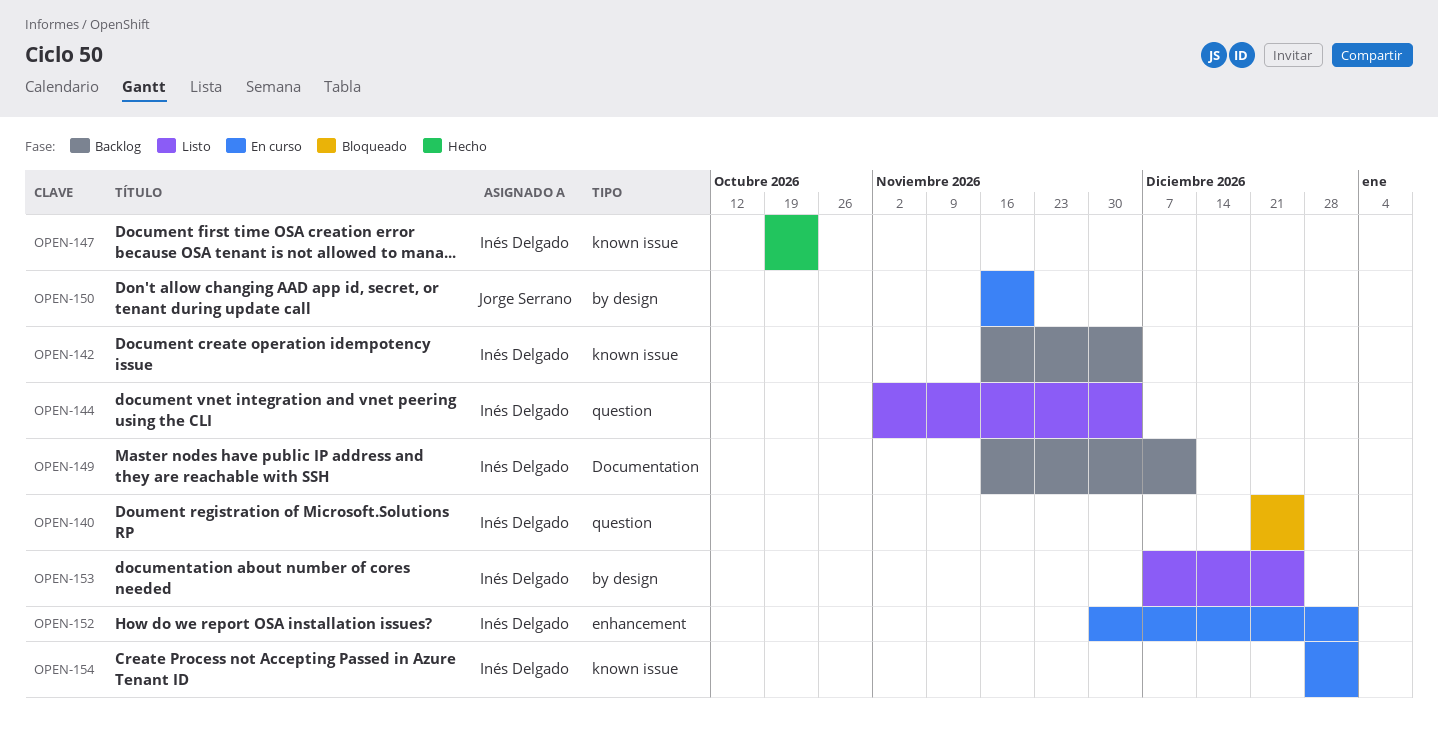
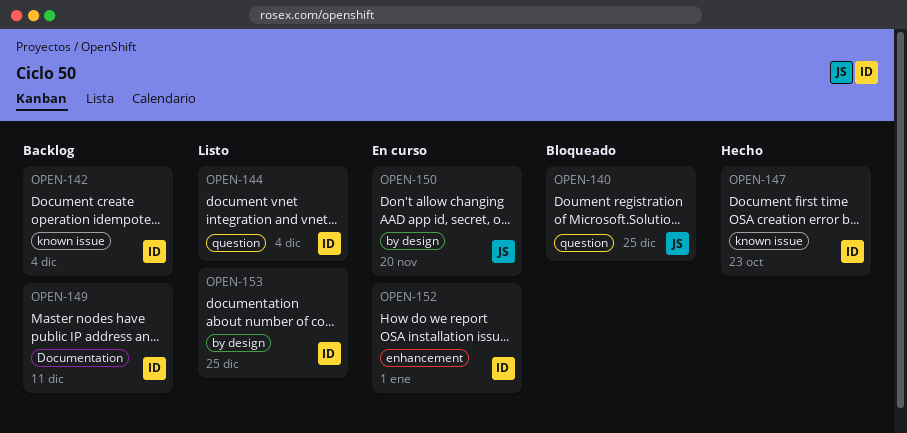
OPEN-140, owner: Inés Delgado -> Jorge Serrano
OPEN-154: present -> none

